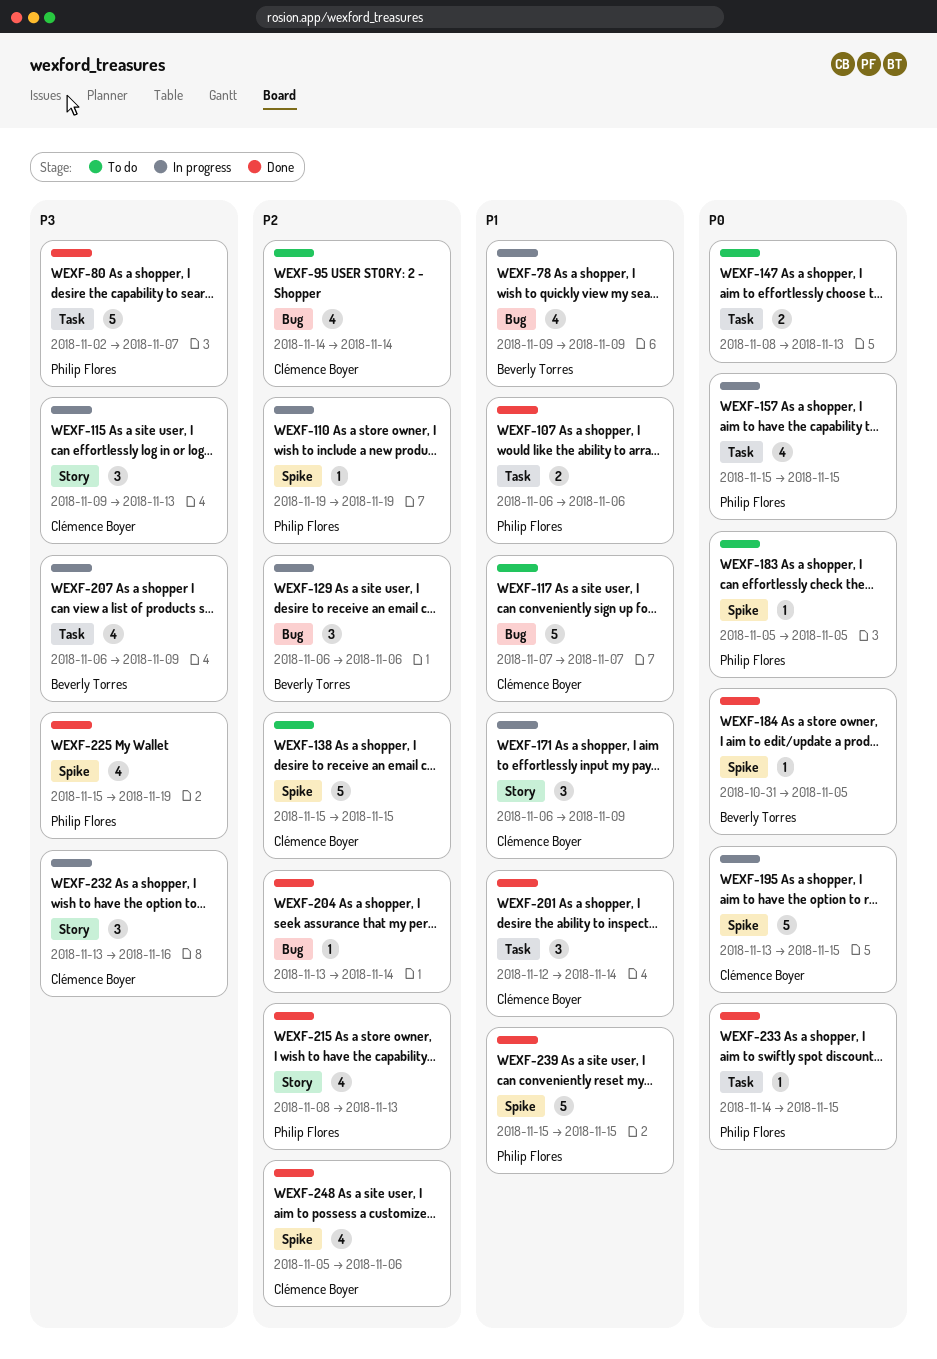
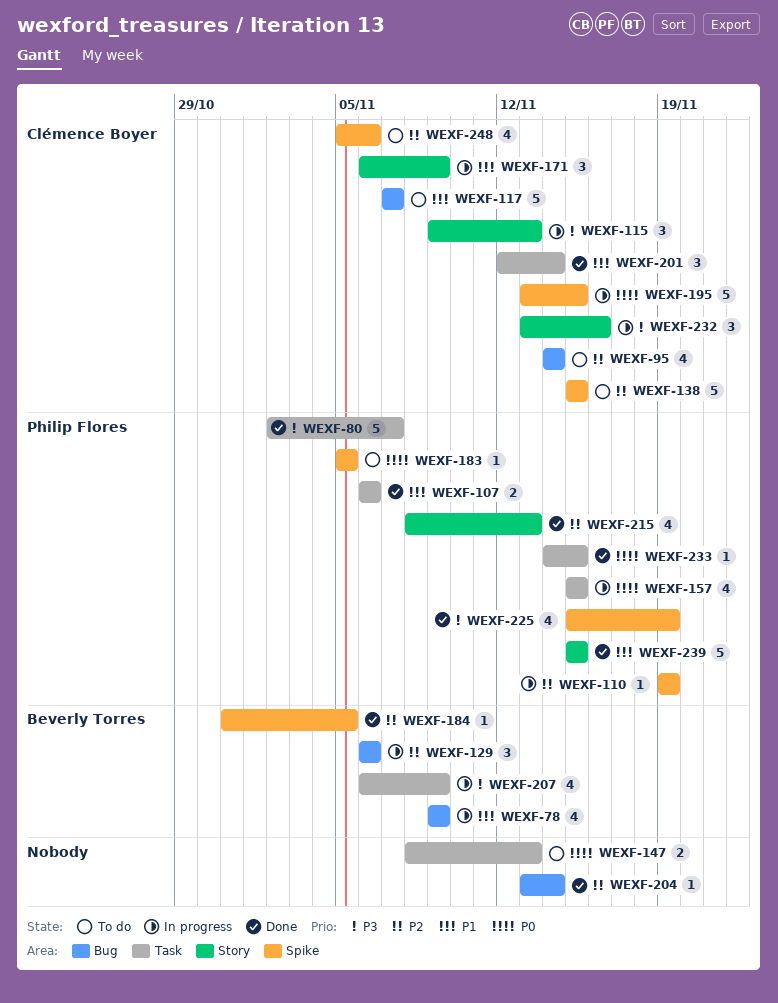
WEXF-184, priority: P0 -> P2
WEXF-239, label: Spike -> Story
WEXF-248, status: Done -> To do

